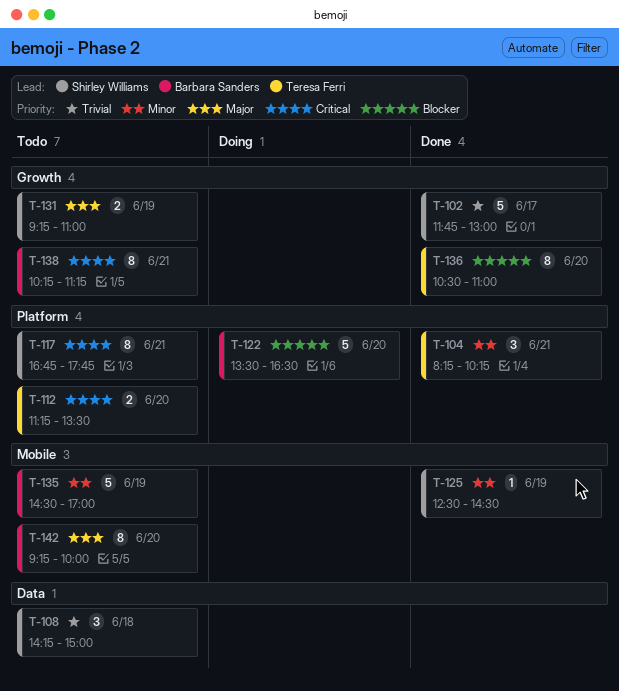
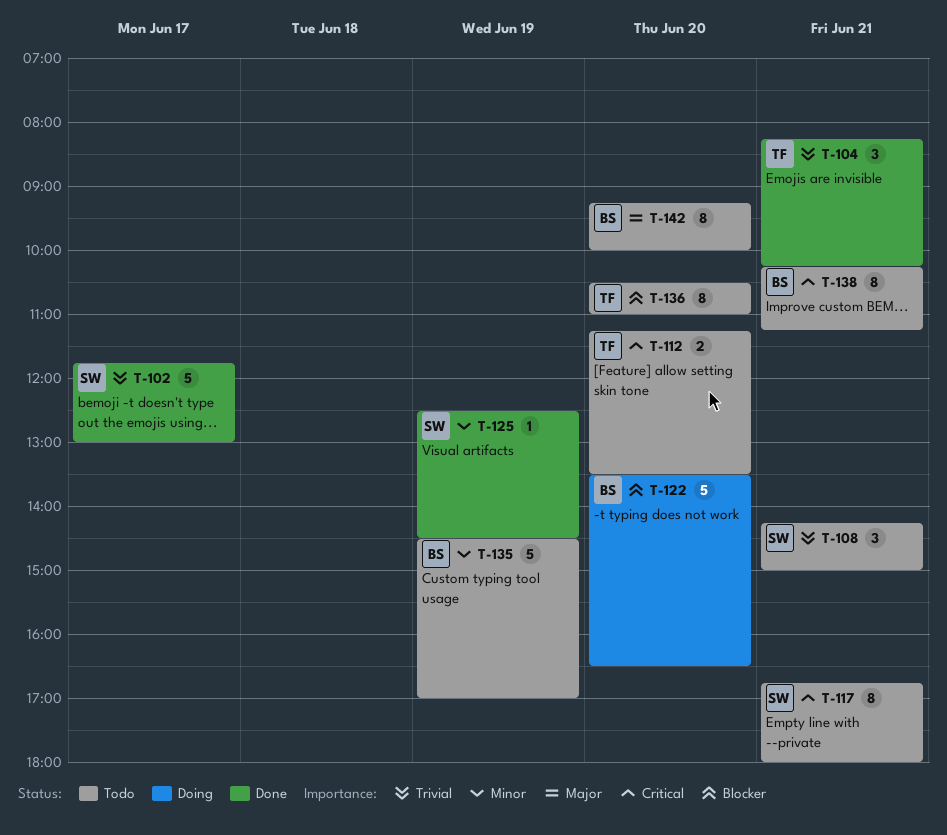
T-104, priority: Minor -> Trivial
T-108, day: Jun 18 -> Jun 21
T-117, ends: 17:45 -> 18:00
T-131: present -> none
T-136, status: Done -> Todo

